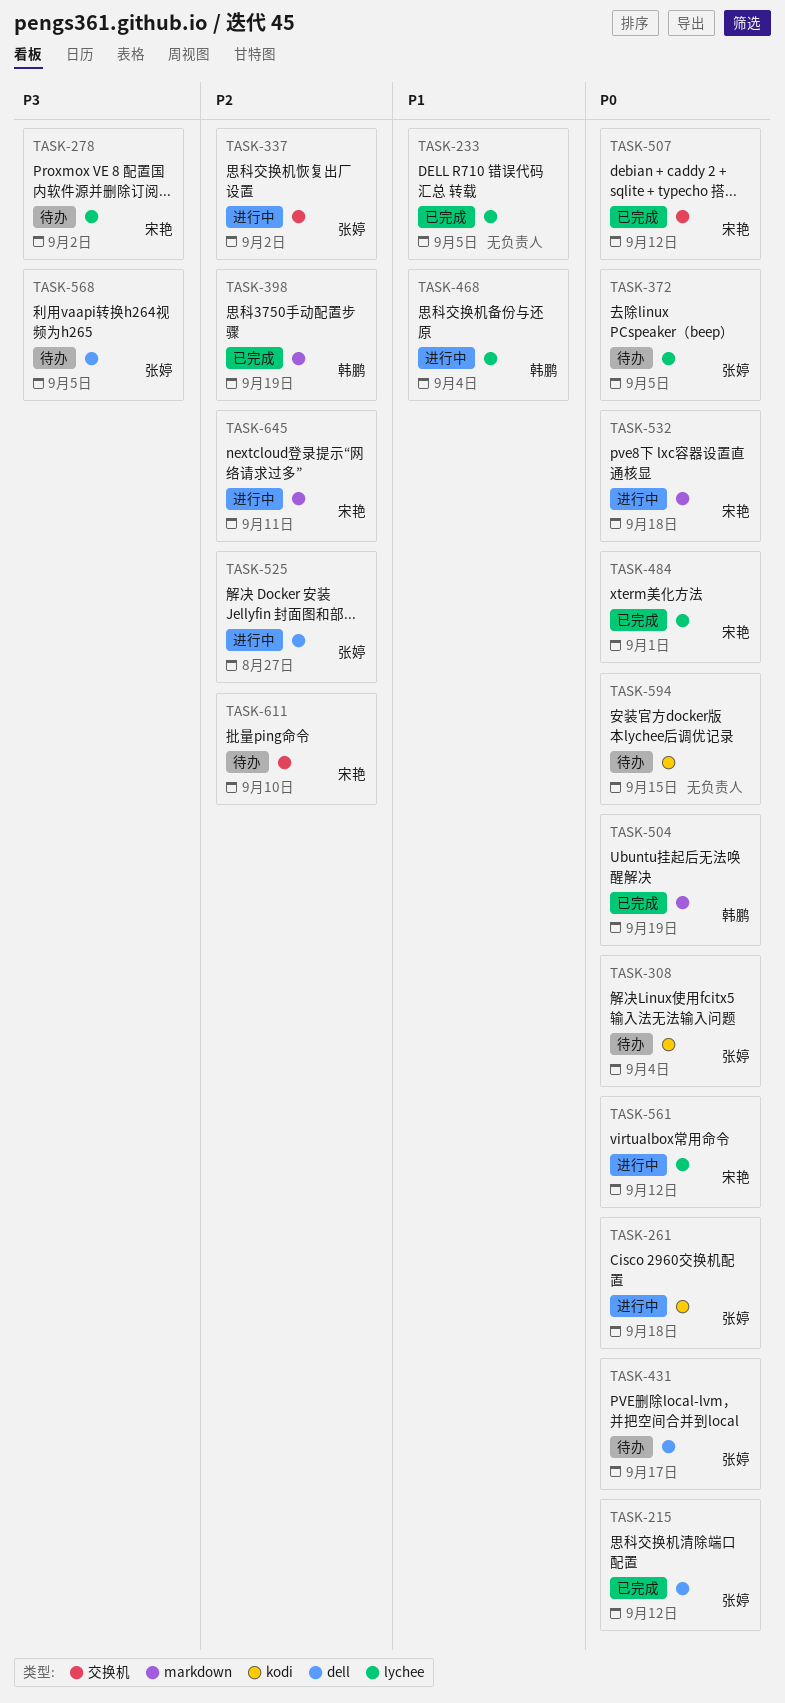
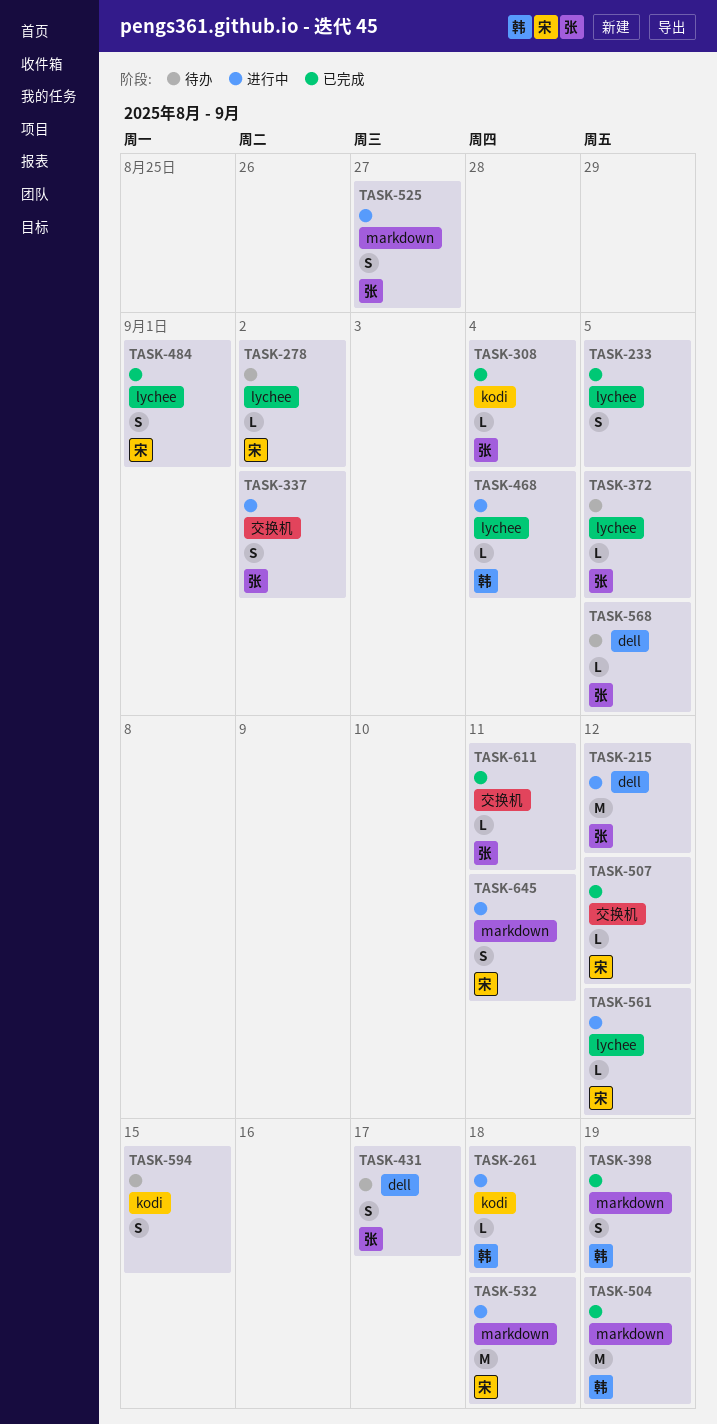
TASK-215, status: 已完成 -> 进行中
TASK-261, owner: 张婷 -> 韩鹏
TASK-308, status: 待办 -> 已完成
TASK-525, label: dell -> markdown
TASK-611, status: 待办 -> 已完成
TASK-611, owner: 宋艳 -> 张婷
TASK-611, due: Sep 10 -> Sep 11

